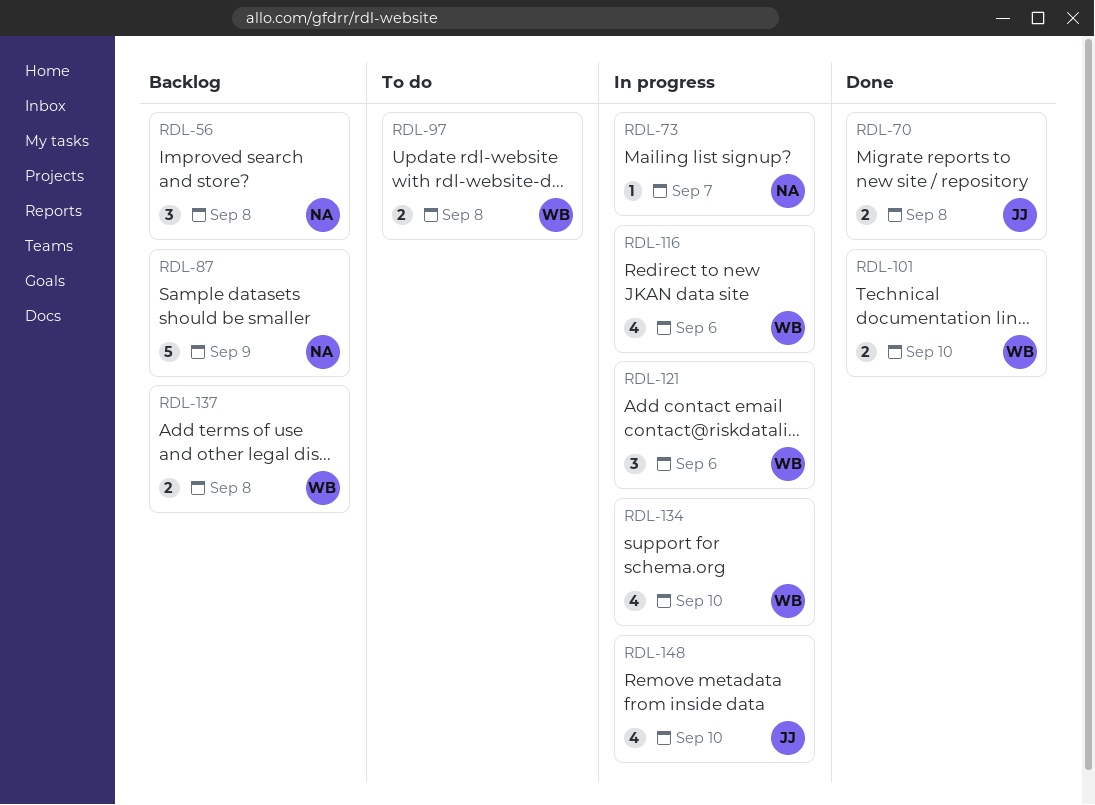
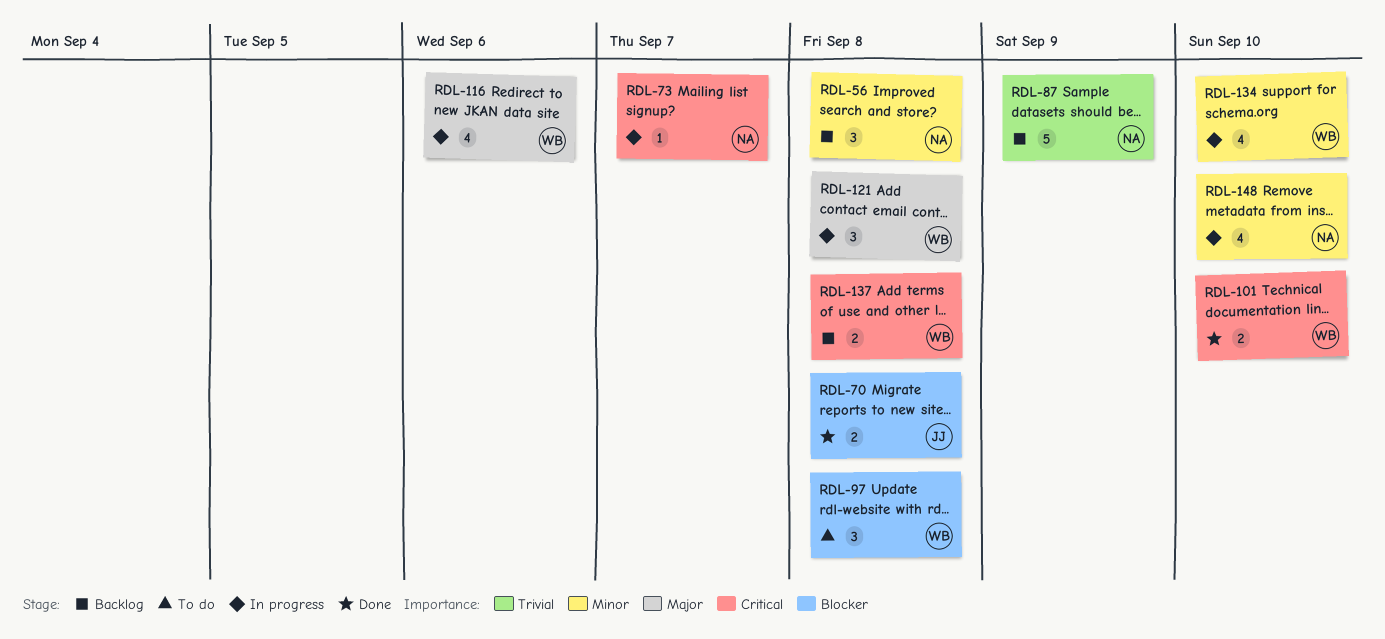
RDL-97, estimate: 2 -> 3
RDL-121, due: Sep 6 -> Sep 8
RDL-148, owner: JJ -> NA

